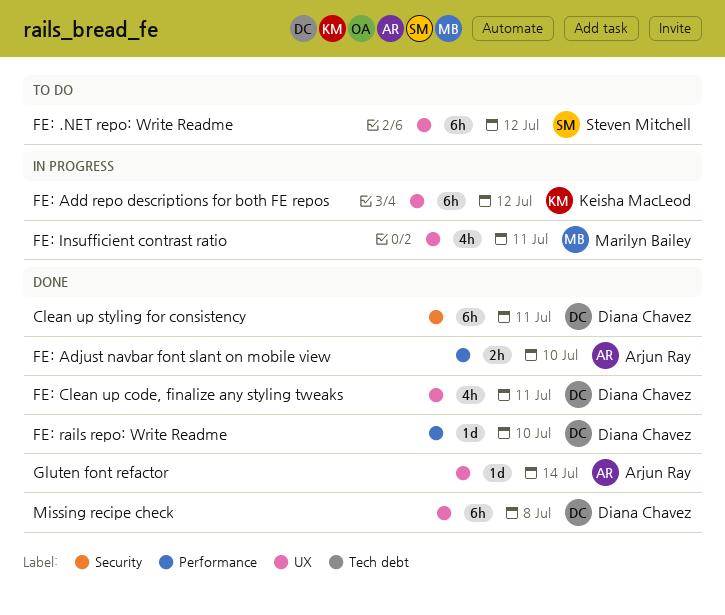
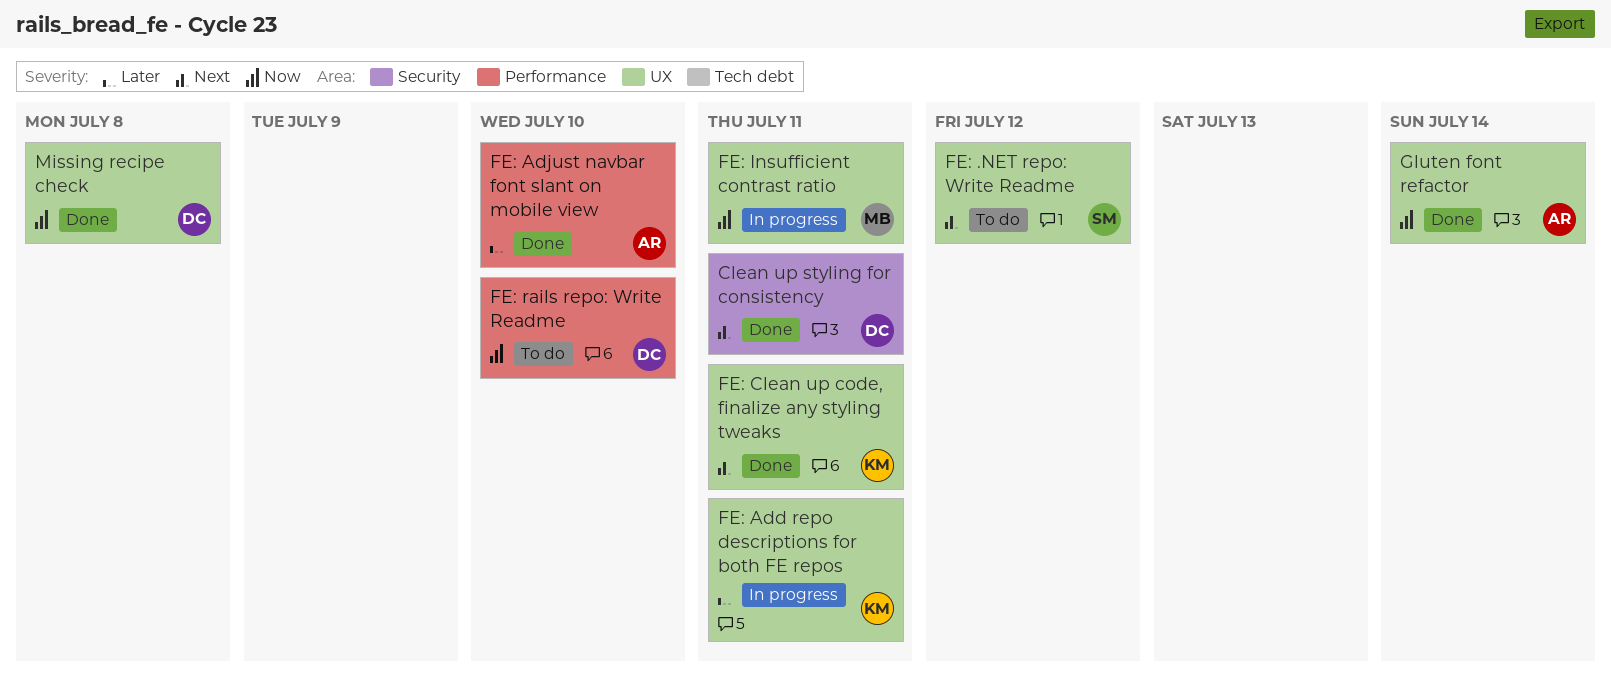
FE: Add repo descriptions for both FE repos, due: Jul 12 -> Jul 11
FE: Clean up code, finalize any styling tweaks, owner: Diana Chavez -> Keisha MacLeod
FE: rails repo: Write Readme, status: Done -> To do

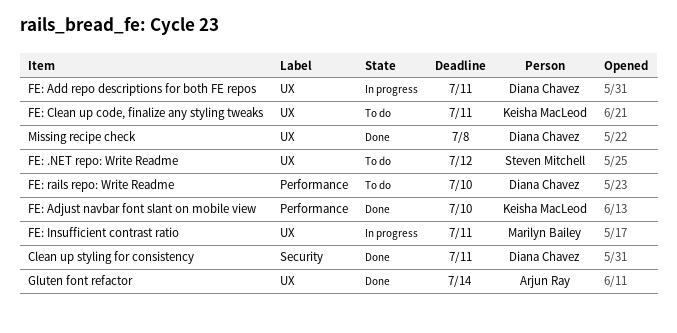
FE: Add repo descriptions for both FE repos, owner: Keisha MacLeod -> Diana Chavez
FE: Adjust navbar font slant on mobile view, owner: Arjun Ray -> Keisha MacLeod
FE: Clean up code, finalize any styling tweaks, status: Done -> To do

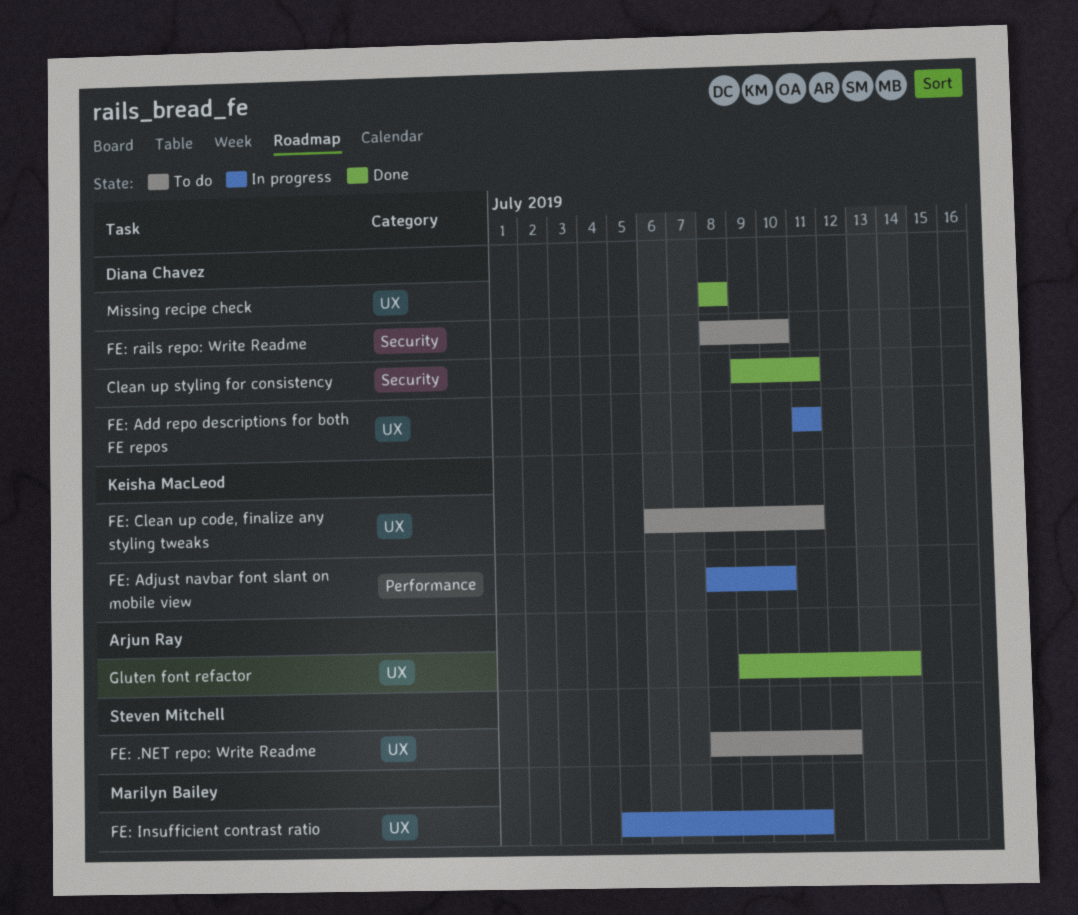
FE: Adjust navbar font slant on mobile view, status: Done -> In progress
FE: rails repo: Write Readme, label: Performance -> Security

